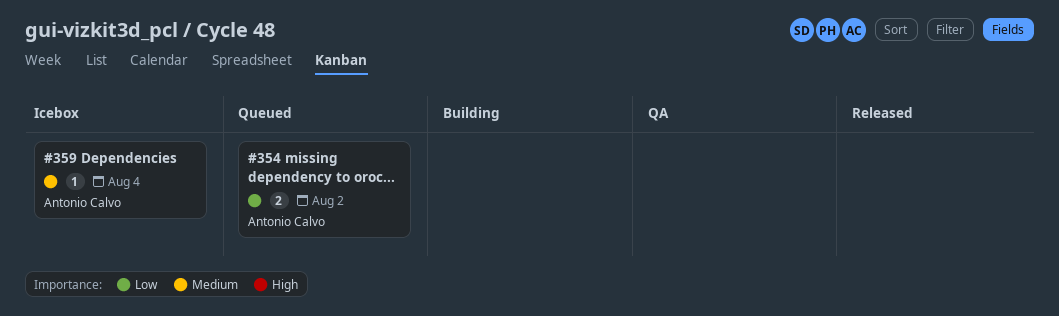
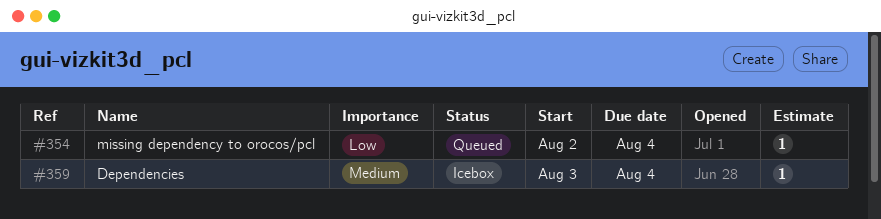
#354, estimate: 2 -> 1
#354, due: Aug 2 -> Aug 4

